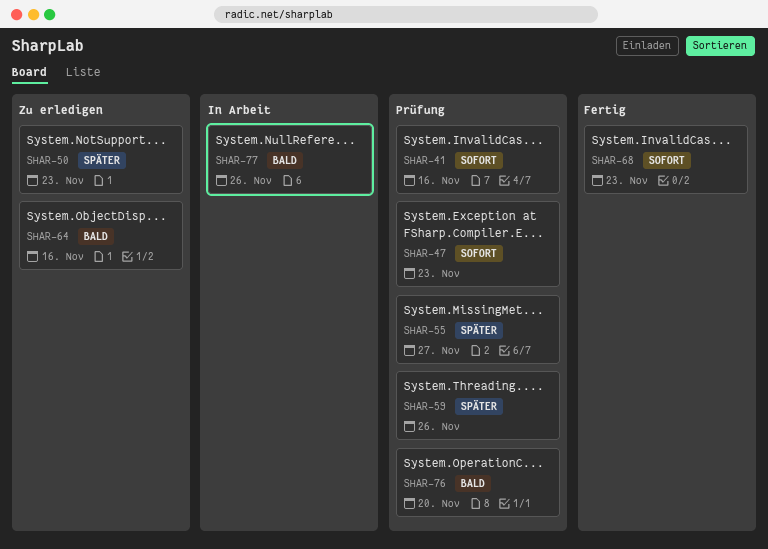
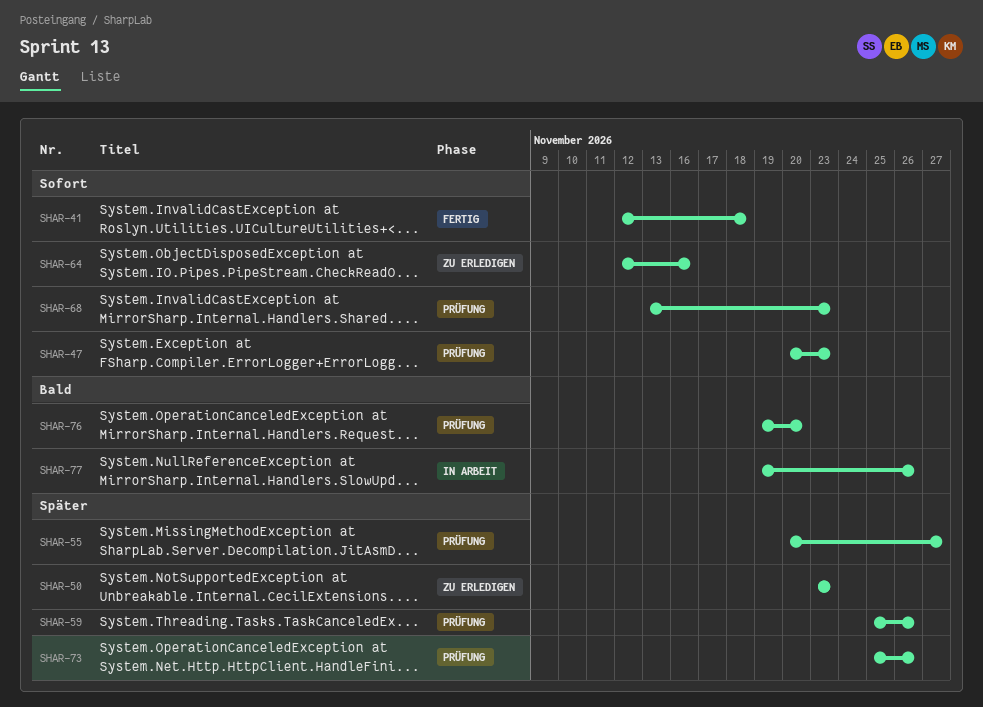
SHAR-41, status: Prüfung -> Fertig
SHAR-41, due: Nov 16 -> Nov 18
SHAR-64, priority: Bald -> Sofort
SHAR-68, status: Fertig -> Prüfung
SHAR-73: none -> present

